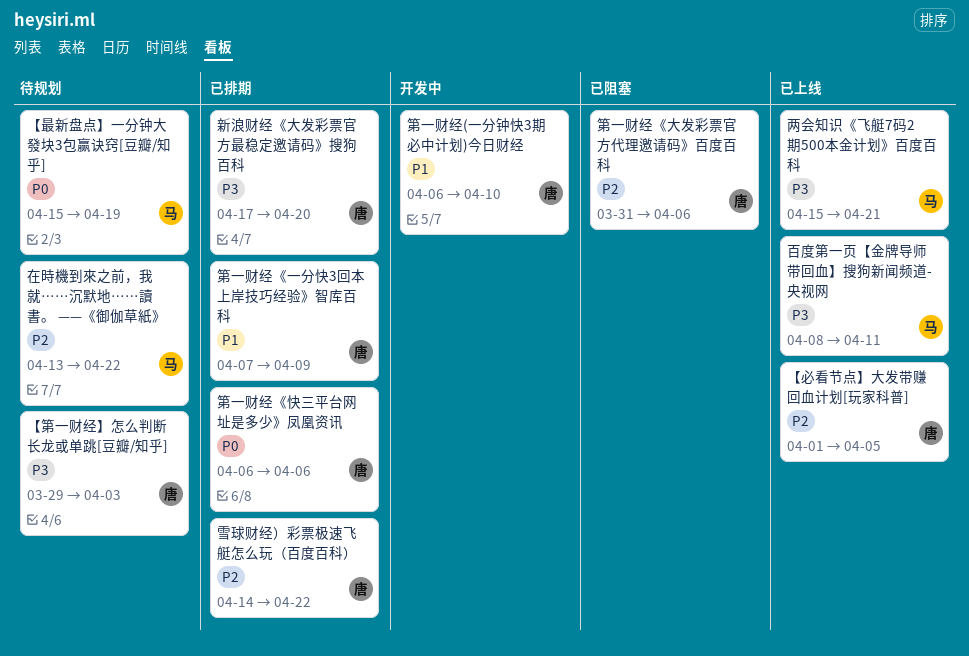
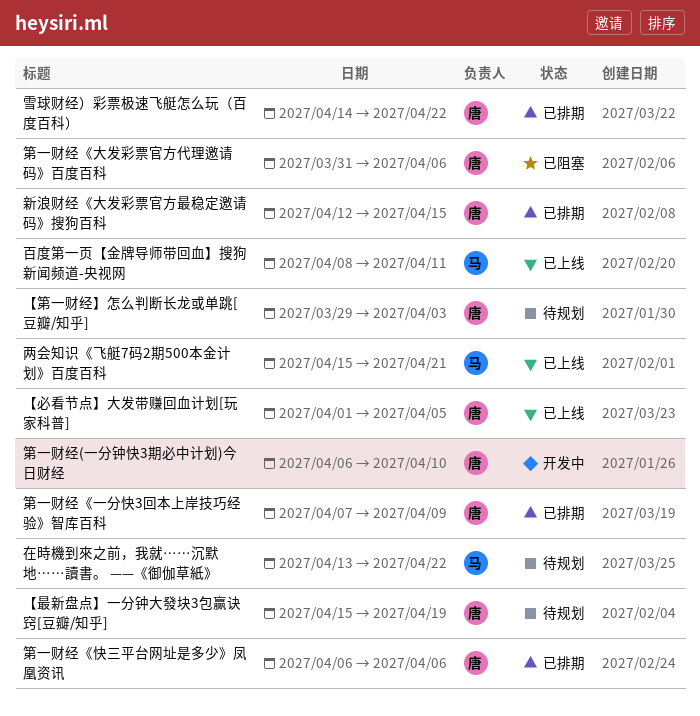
【最新盘点】一分钟大發块3包赢诀窍[豆瓣/知乎], owner: 马 -> 唐
新浪财经《大发彩票官方最稳定邀请码》搜狗百科, start: Apr 17 -> Apr 12
新浪财经《大发彩票官方最稳定邀请码》搜狗百科, due: Apr 20 -> Apr 15

